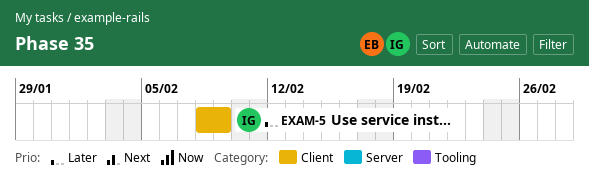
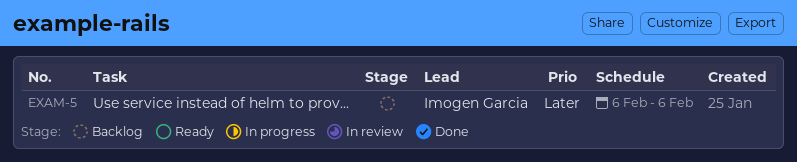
EXAM-5, start: Feb 8 -> Feb 6
EXAM-5, due: Feb 9 -> Feb 6

